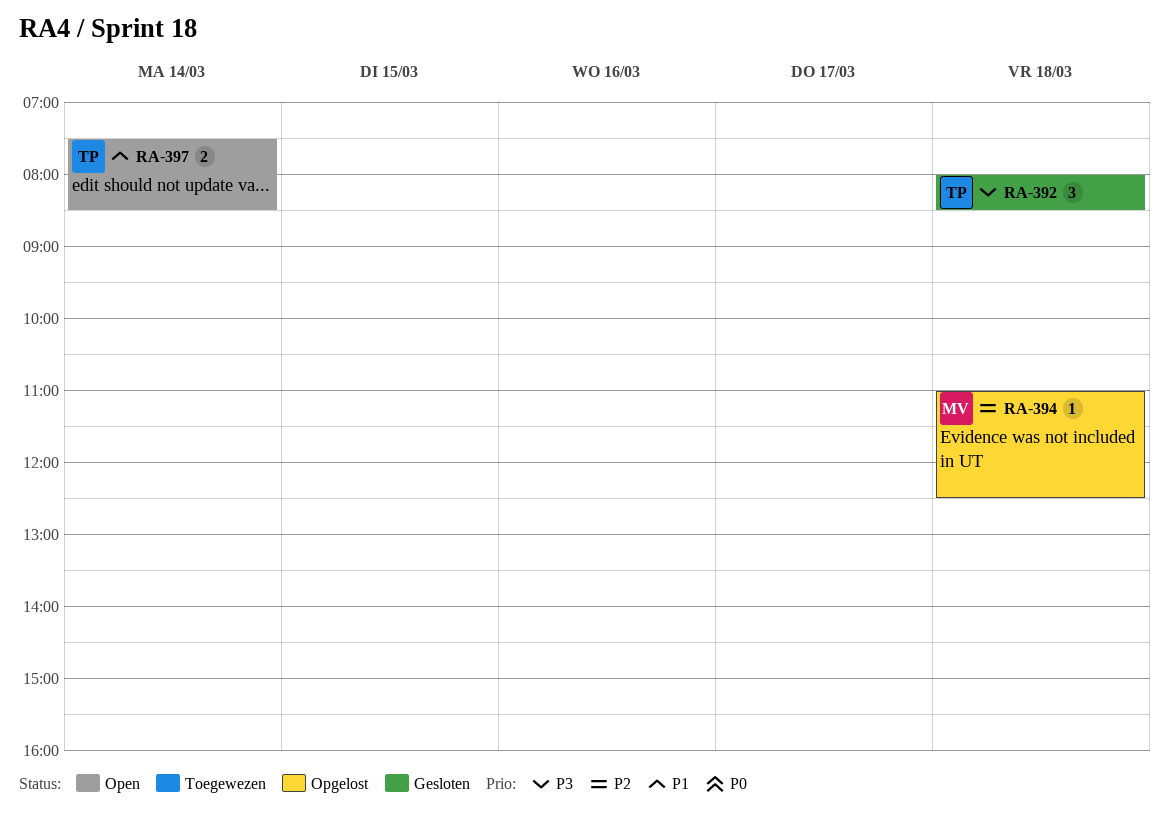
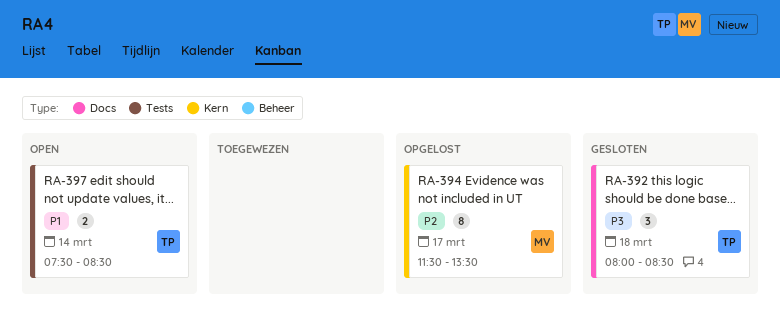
RA-394, estimate: 1 -> 8
RA-394, day: Mar 18 -> Mar 17
RA-394, begins: 11:00 -> 11:30
RA-394, ends: 12:30 -> 13:30

